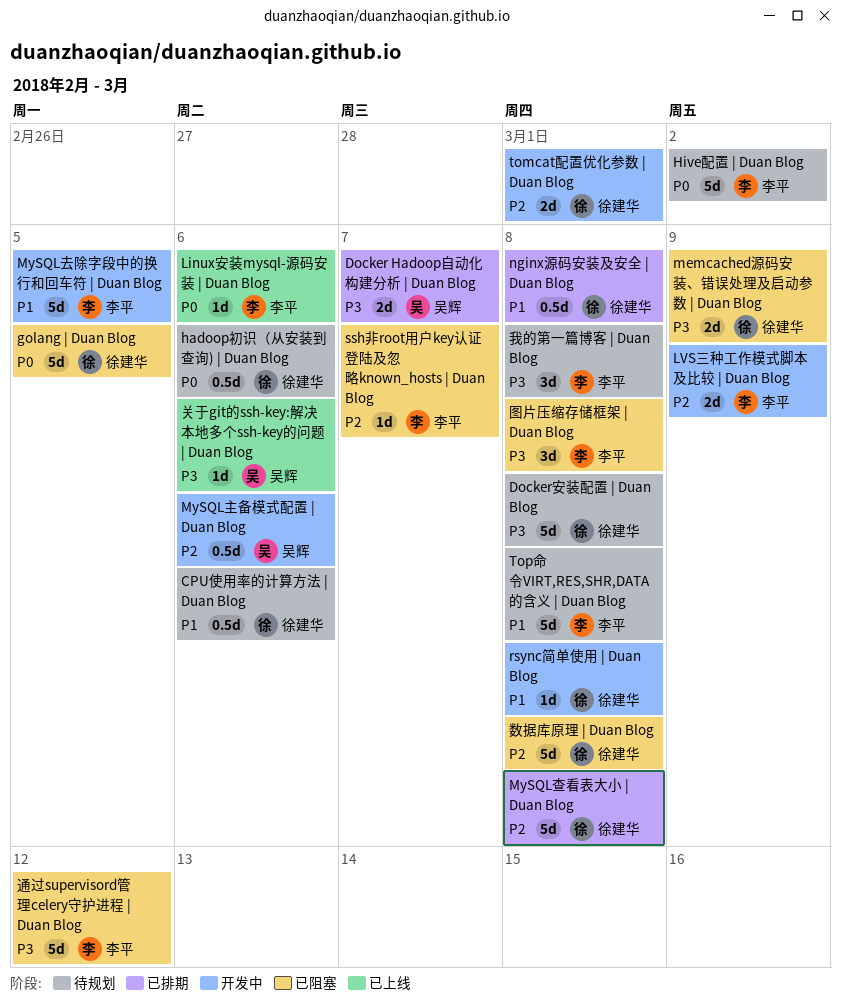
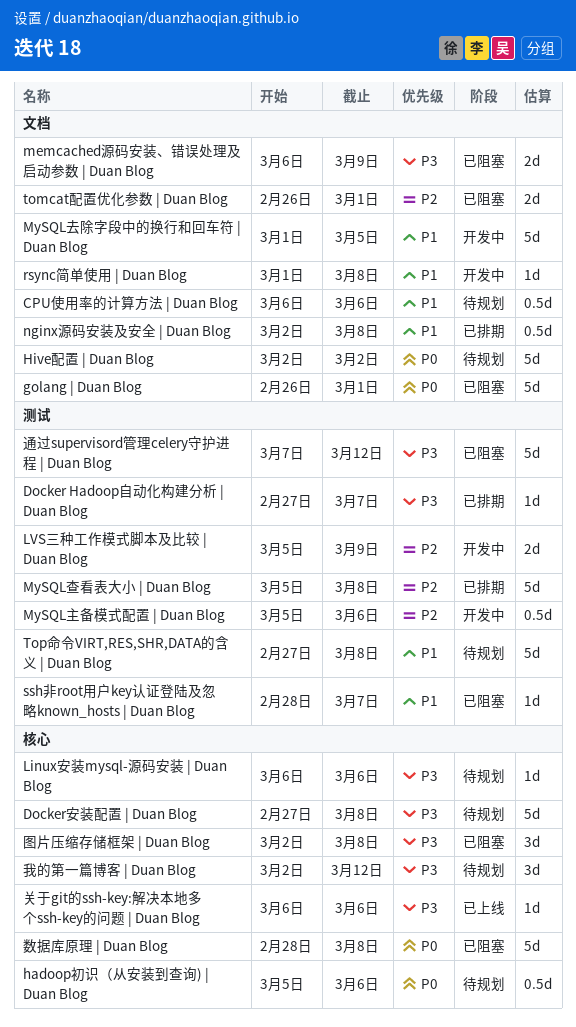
Docker Hadoop自动化构建分析 | Duan Blog, estimate: 2d -> 1d
golang | Duan Blog, due: Mar 5 -> Mar 1
Linux安装mysql-源码安装 | Duan Blog, status: 已上线 -> 待规划
Linux安装mysql-源码安装 | Duan Blog, priority: P0 -> P3
ssh非root用户key认证登陆及忽略known_hosts | Duan Blog, priority: P2 -> P1
tomcat配置优化参数 | Duan Blog, status: 开发中 -> 已阻塞
我的第一篇博客 | Duan Blog, due: Mar 8 -> Mar 12
数据库原理 | Duan Blog, priority: P2 -> P0

